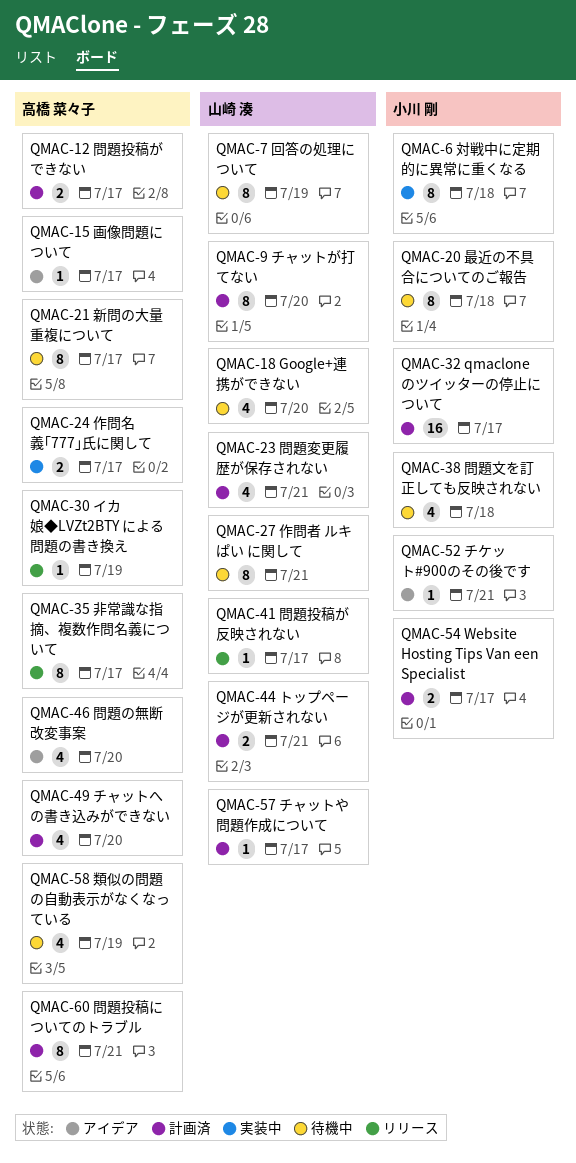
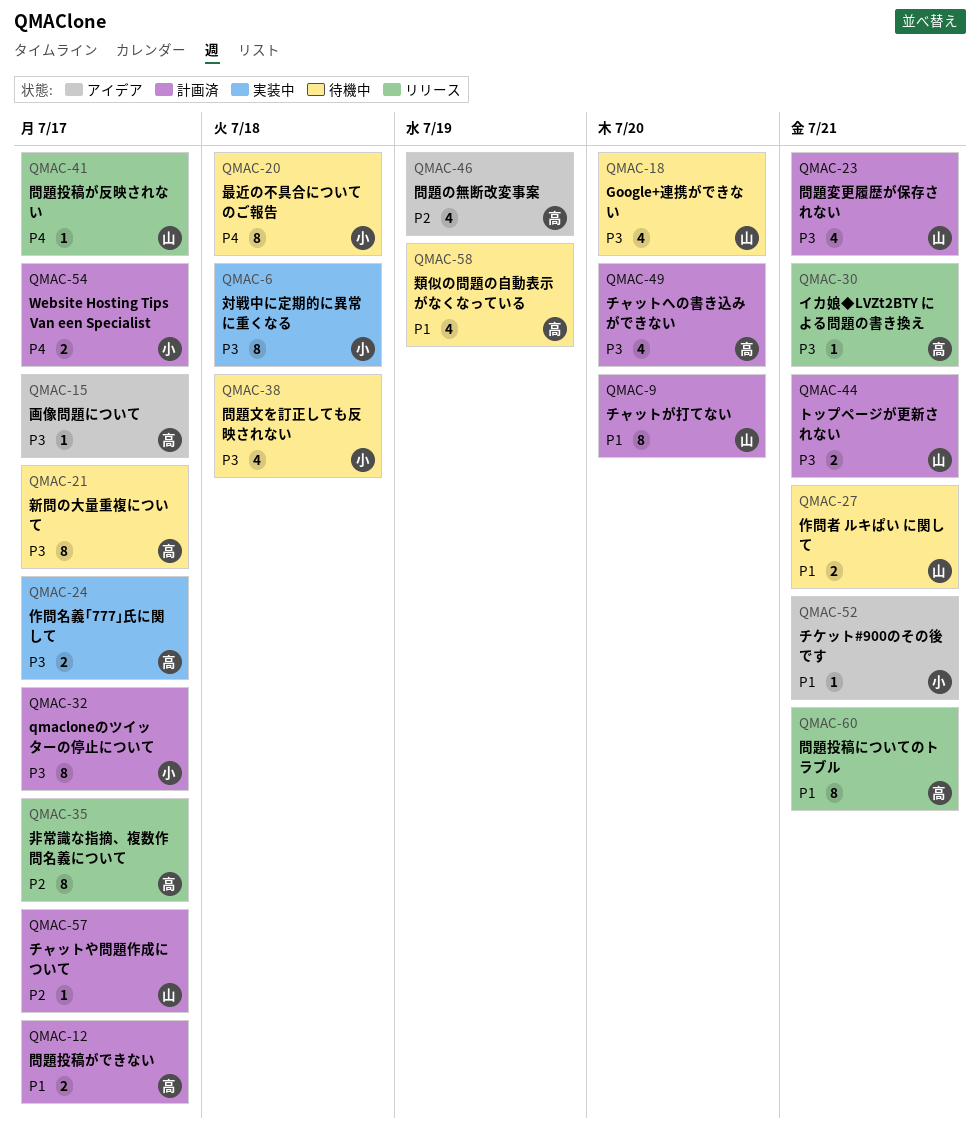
QMAC-7: present -> none
QMAC-27, estimate: 8 -> 2
QMAC-30, due: Jul 19 -> Jul 21
QMAC-32, estimate: 16 -> 8
QMAC-46, due: Jul 20 -> Jul 19
QMAC-60, status: 計画済 -> リリース

